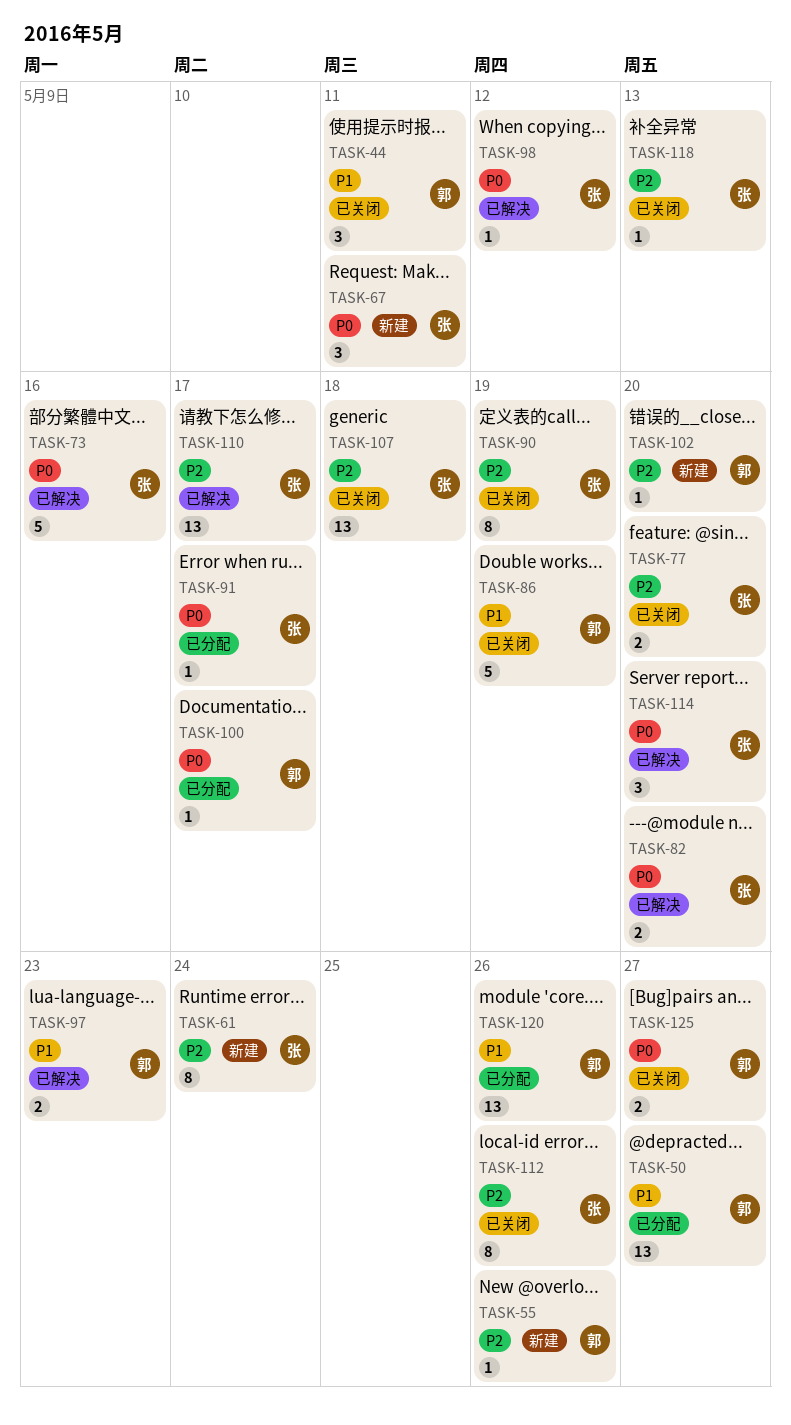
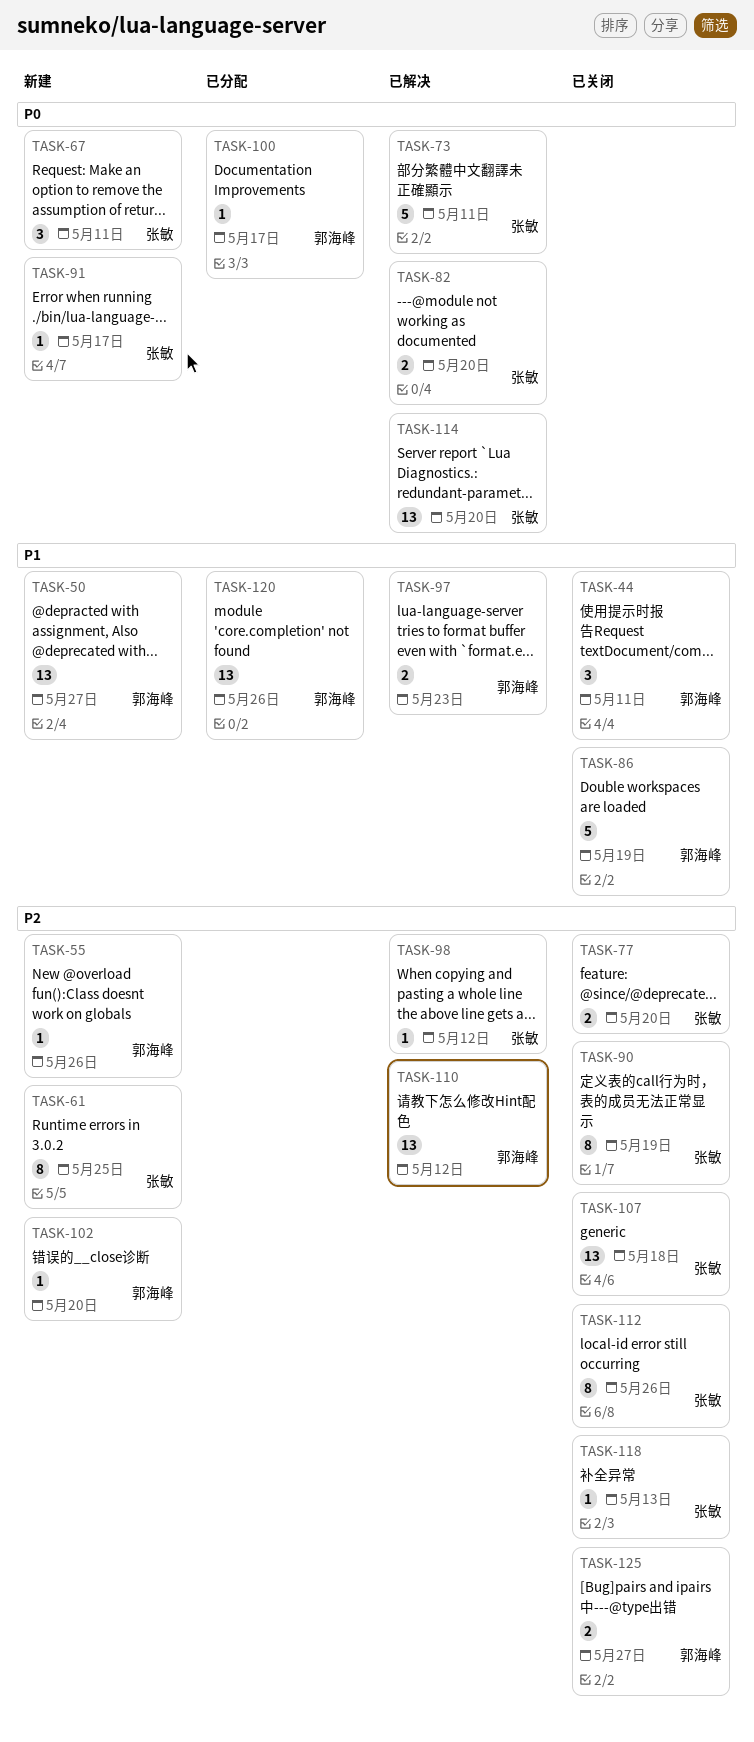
TASK-50, status: 已分配 -> 新建
TASK-61, due: May 24 -> May 25
TASK-73, due: May 16 -> May 11
TASK-91, status: 已分配 -> 新建
TASK-98, priority: P0 -> P2
TASK-110, owner: 张敏 -> 郭海峰
TASK-110, due: May 17 -> May 12
TASK-114, estimate: 3 -> 13
TASK-125, priority: P0 -> P2

